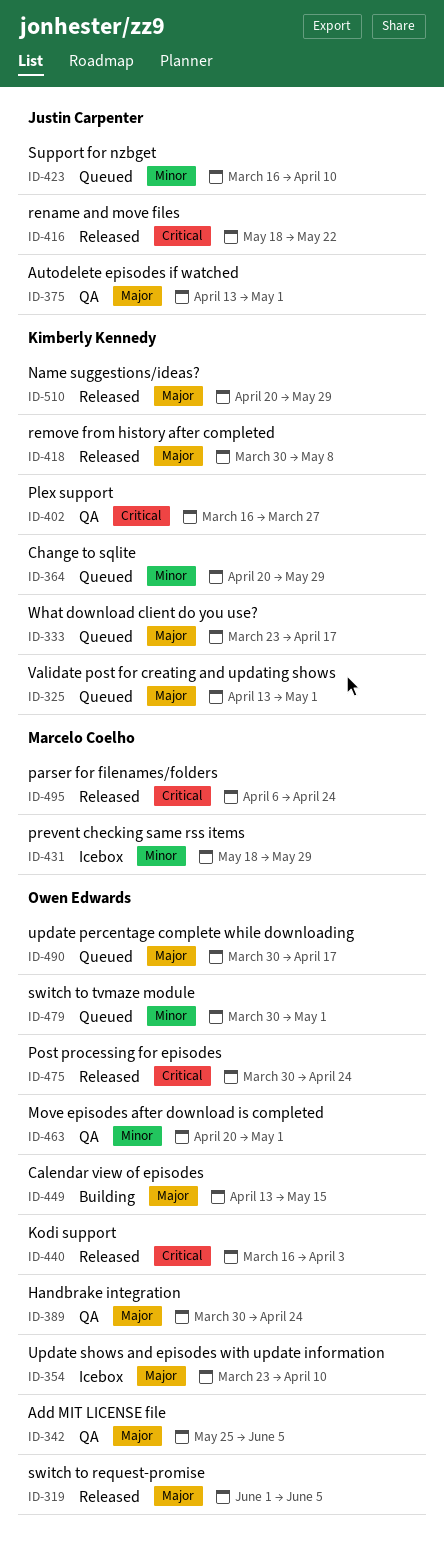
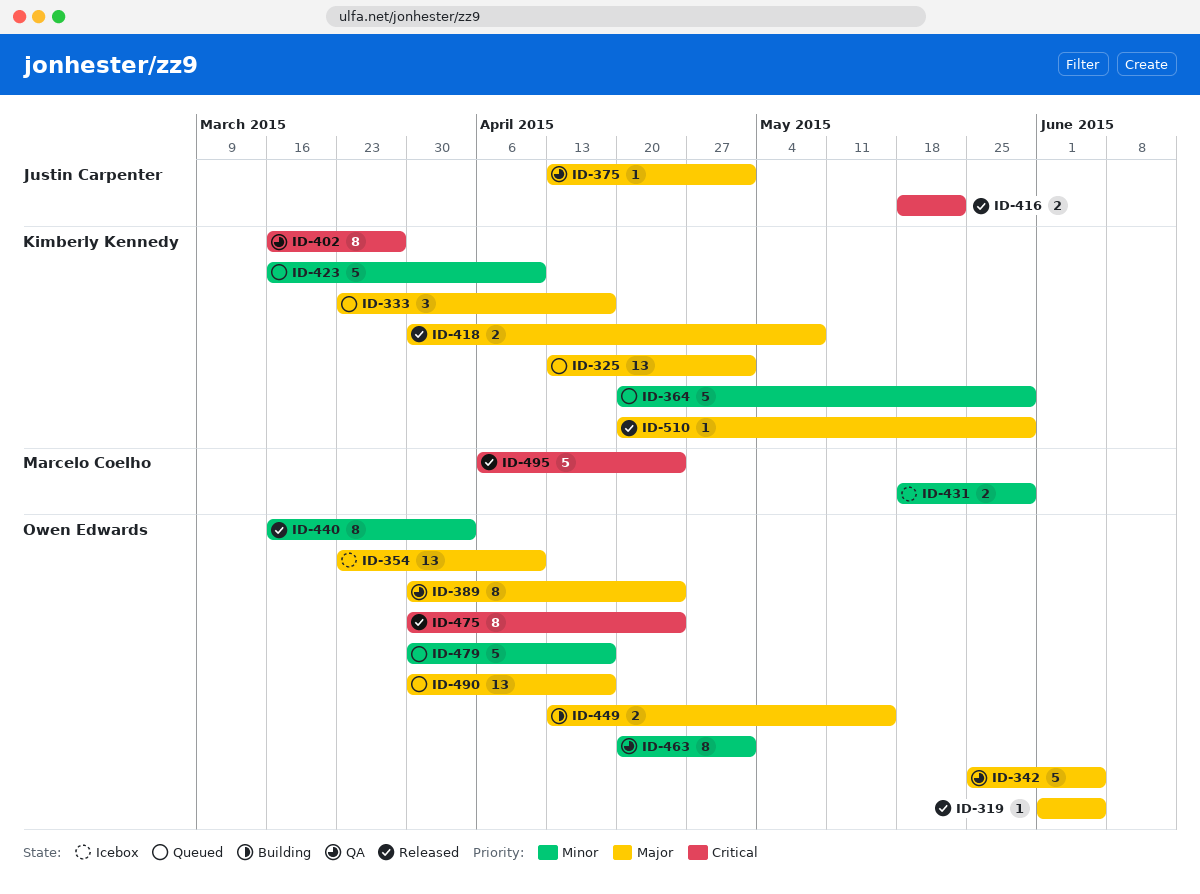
ID-423, owner: Justin Carpenter -> Kimberly Kennedy
ID-440, priority: Critical -> Minor
ID-479, due: May 1 -> Apr 17

